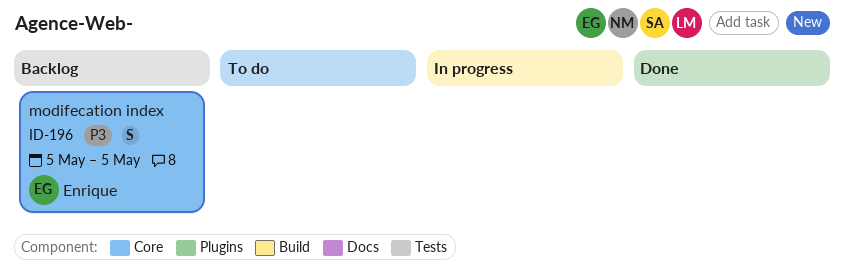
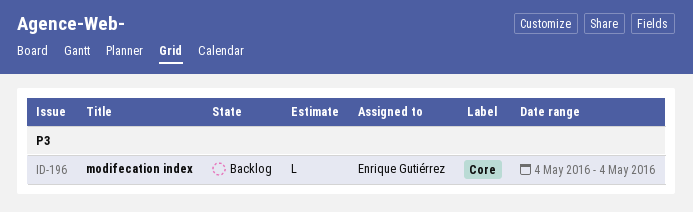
ID-196, estimate: S -> L
ID-196, start: May 5 -> May 4
ID-196, due: May 5 -> May 4

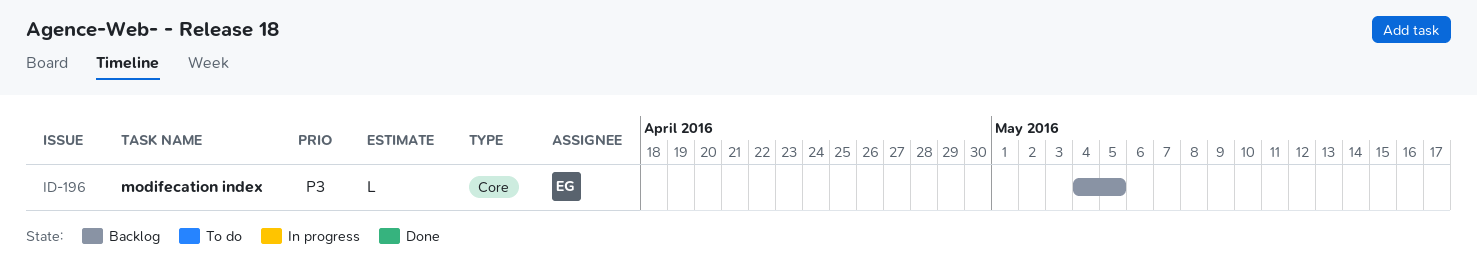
ID-196, due: May 4 -> May 5

